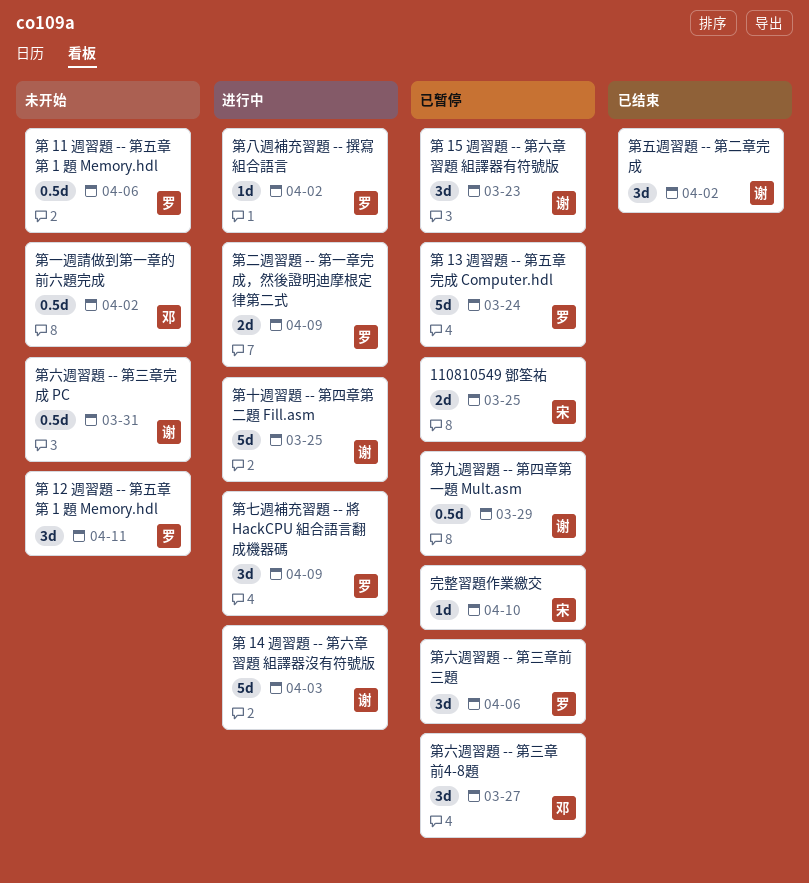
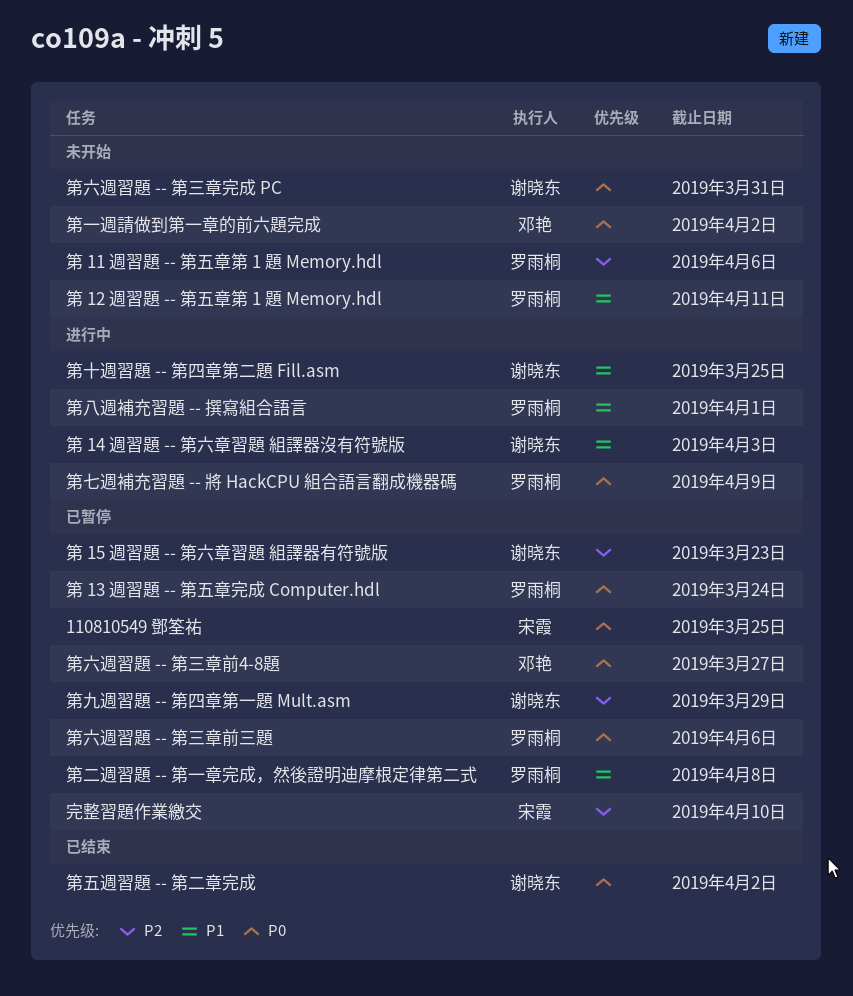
第二週習題 -- 第一章完成，然後證明迪摩根定律第二式, status: 进行中 -> 已暂停
第二週習題 -- 第一章完成，然後證明迪摩根定律第二式, due: Apr 9 -> Apr 8
第八週補充習題 -- 撰寫組合語言, due: Apr 2 -> Apr 1

